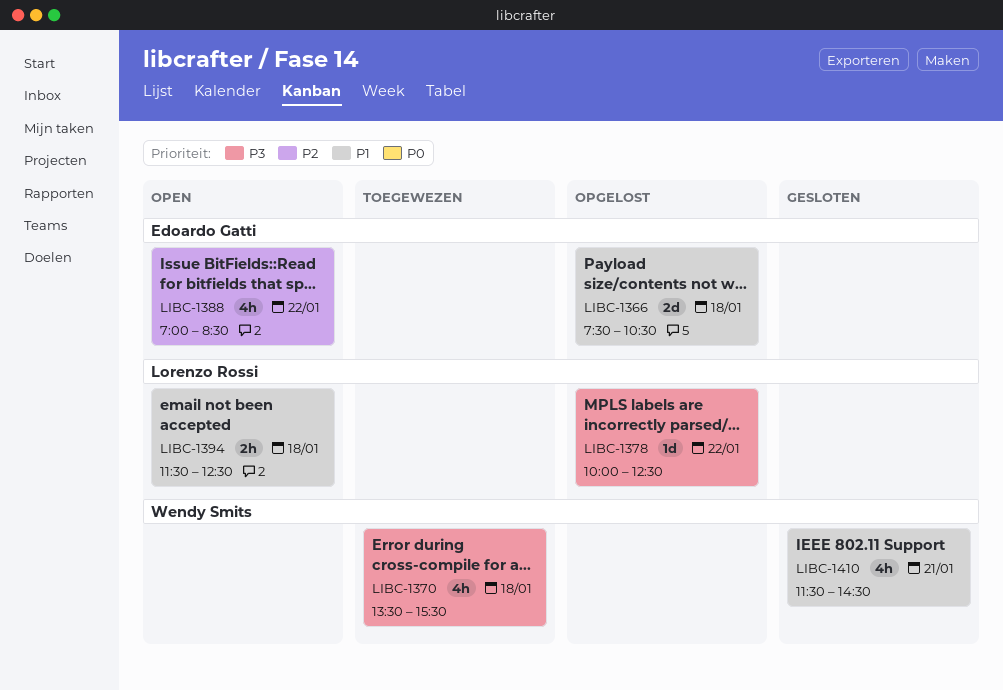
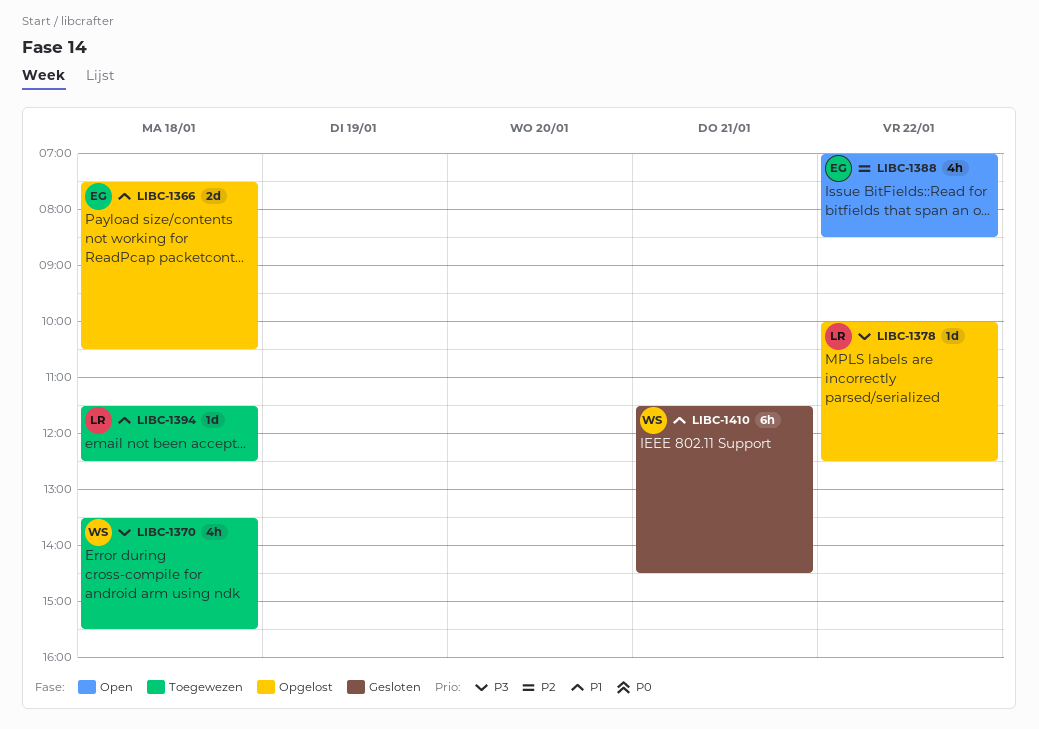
LIBC-1394, status: Open -> Toegewezen
LIBC-1394, estimate: 2h -> 1d
LIBC-1410, estimate: 4h -> 6h

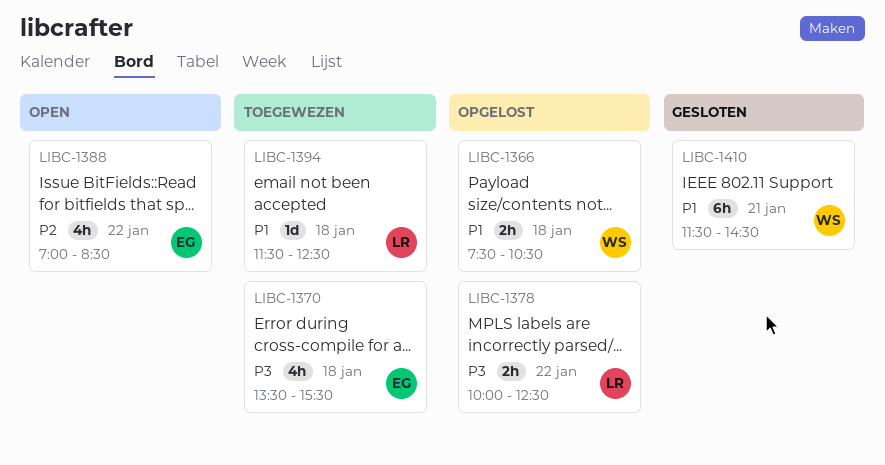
LIBC-1366, owner: EG -> WS
LIBC-1366, estimate: 2d -> 2h
LIBC-1370, owner: WS -> EG
LIBC-1378, estimate: 1d -> 2h

